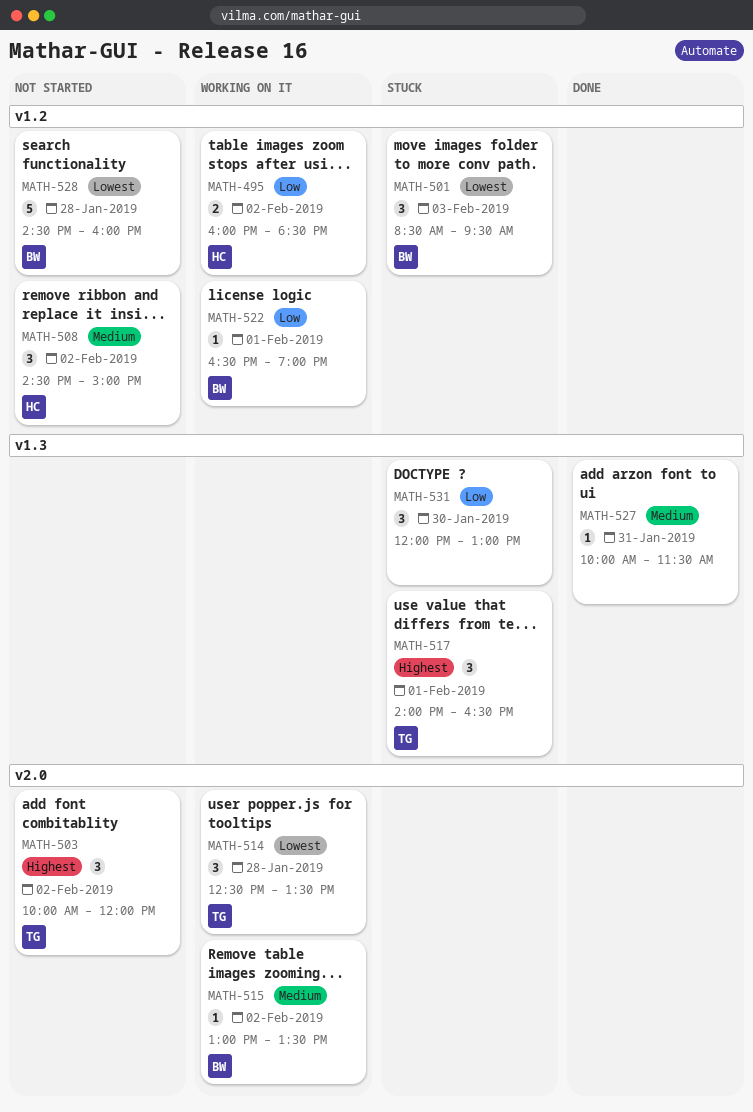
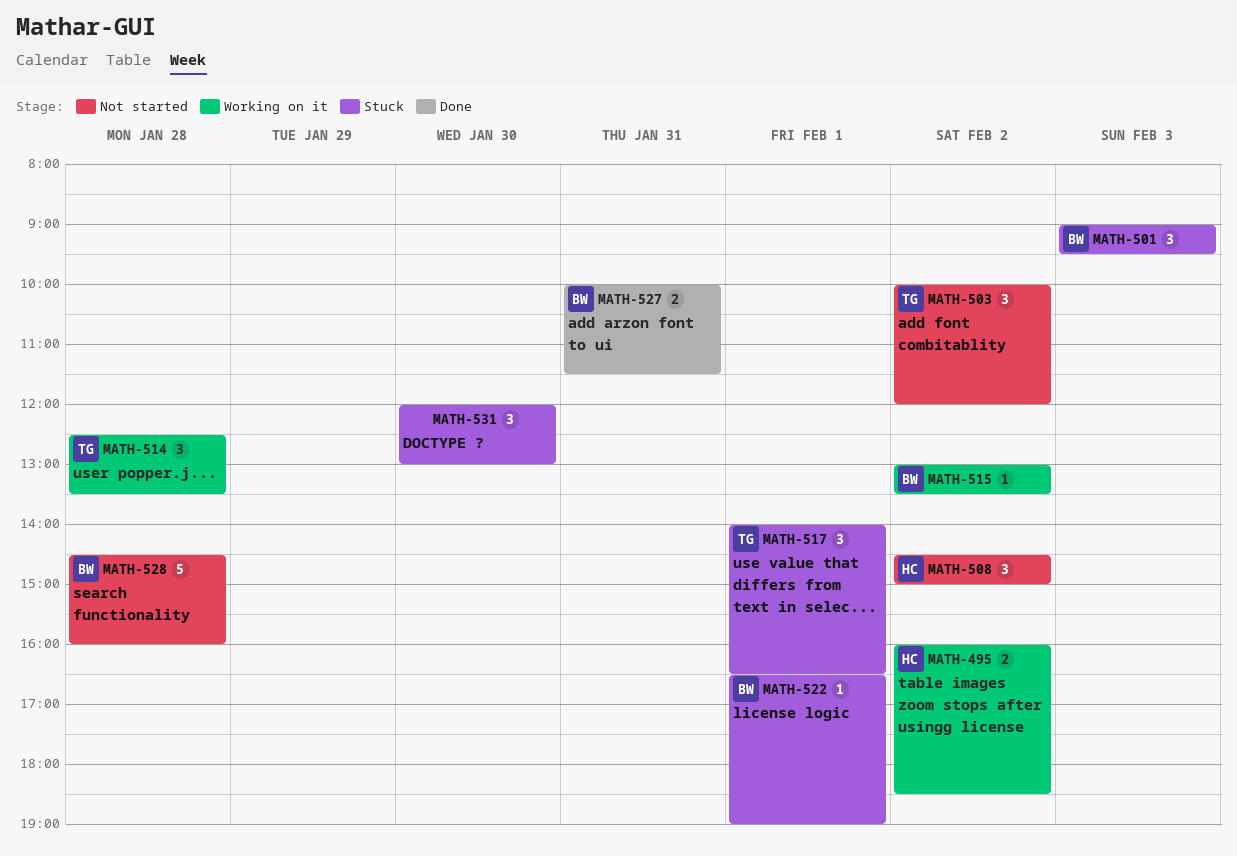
MATH-501, begins: 08:30 -> 09:00
MATH-522, status: Working on it -> Stuck
MATH-527, owner: none -> BW
MATH-527, estimate: 1 -> 2

